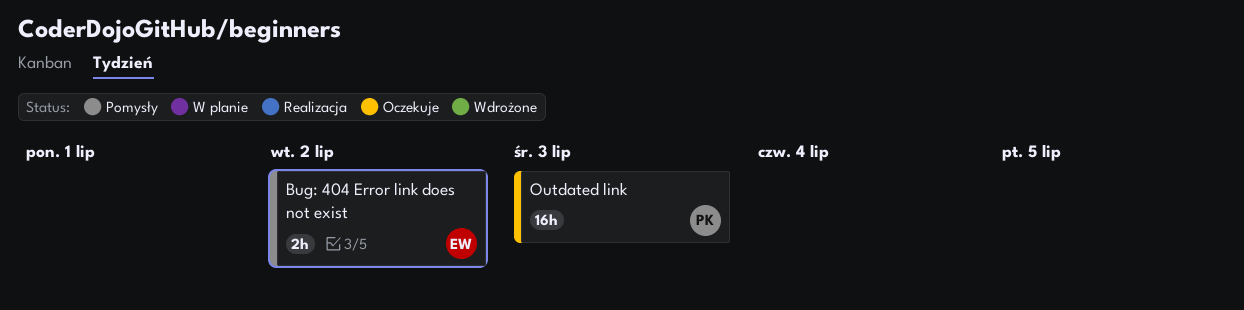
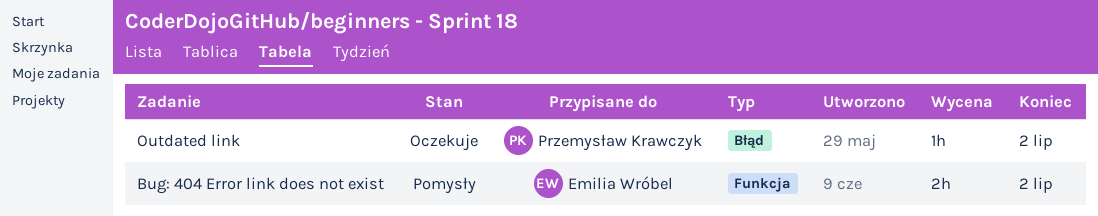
Outdated link, estimate: 16h -> 1h
Outdated link, due: Jul 3 -> Jul 2

